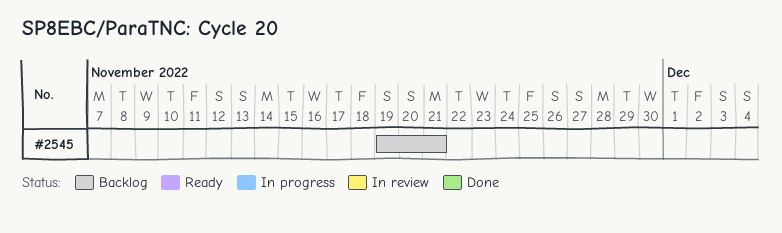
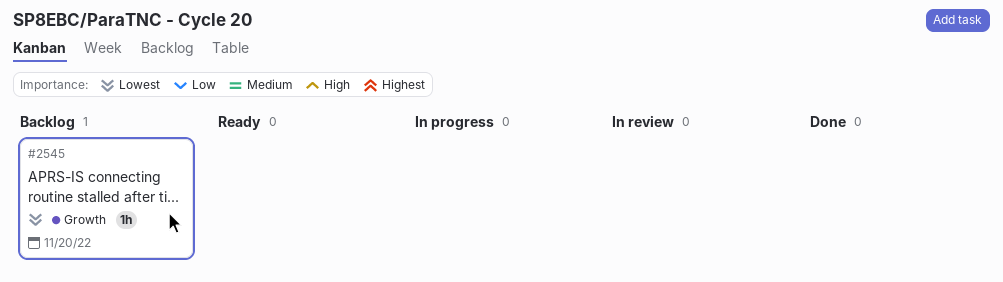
#2545, due: Nov 21 -> Nov 20

